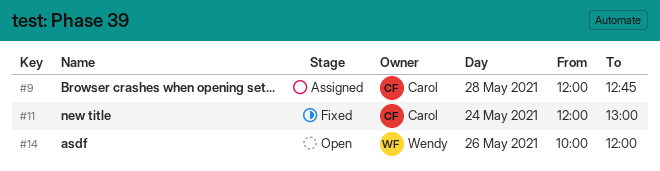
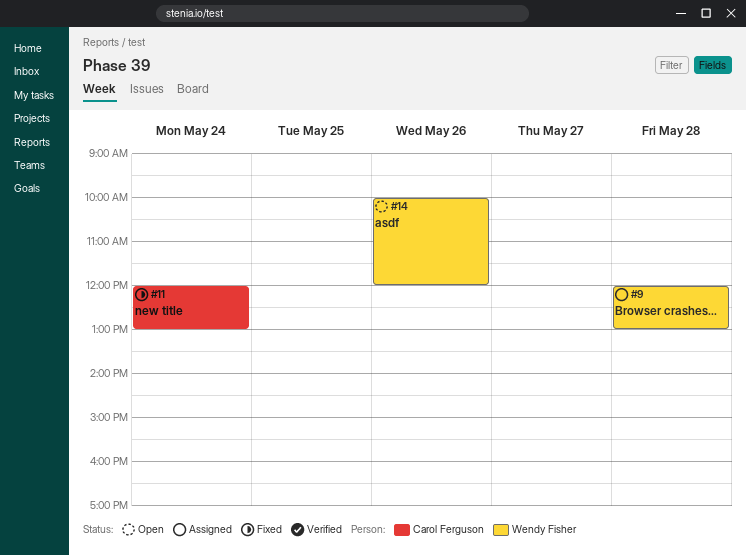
#9, owner: Carol Ferguson -> Wendy Fisher
#9, ends: 12:45 -> 13:00

